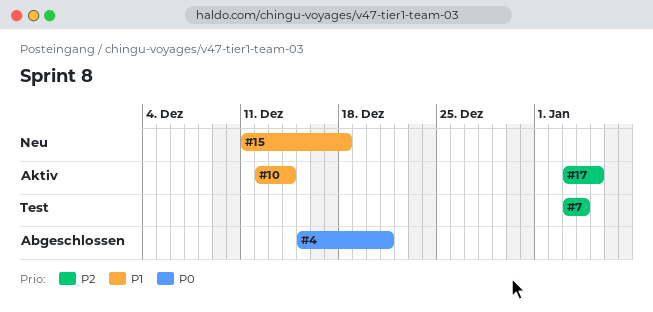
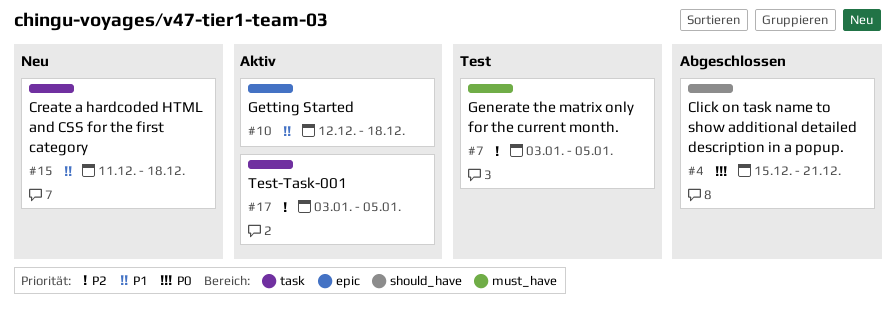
#7, due: Jan 4 -> Jan 5
#10, due: Dec 14 -> Dec 18

